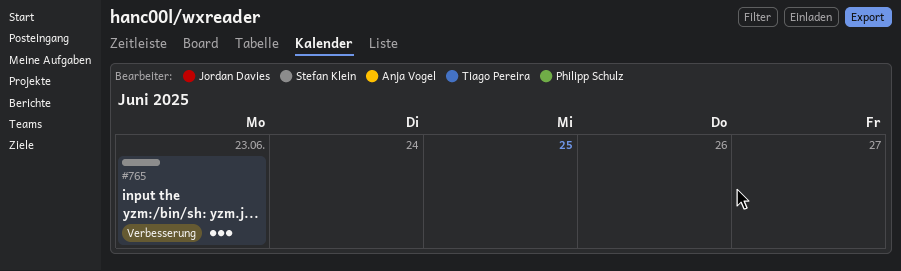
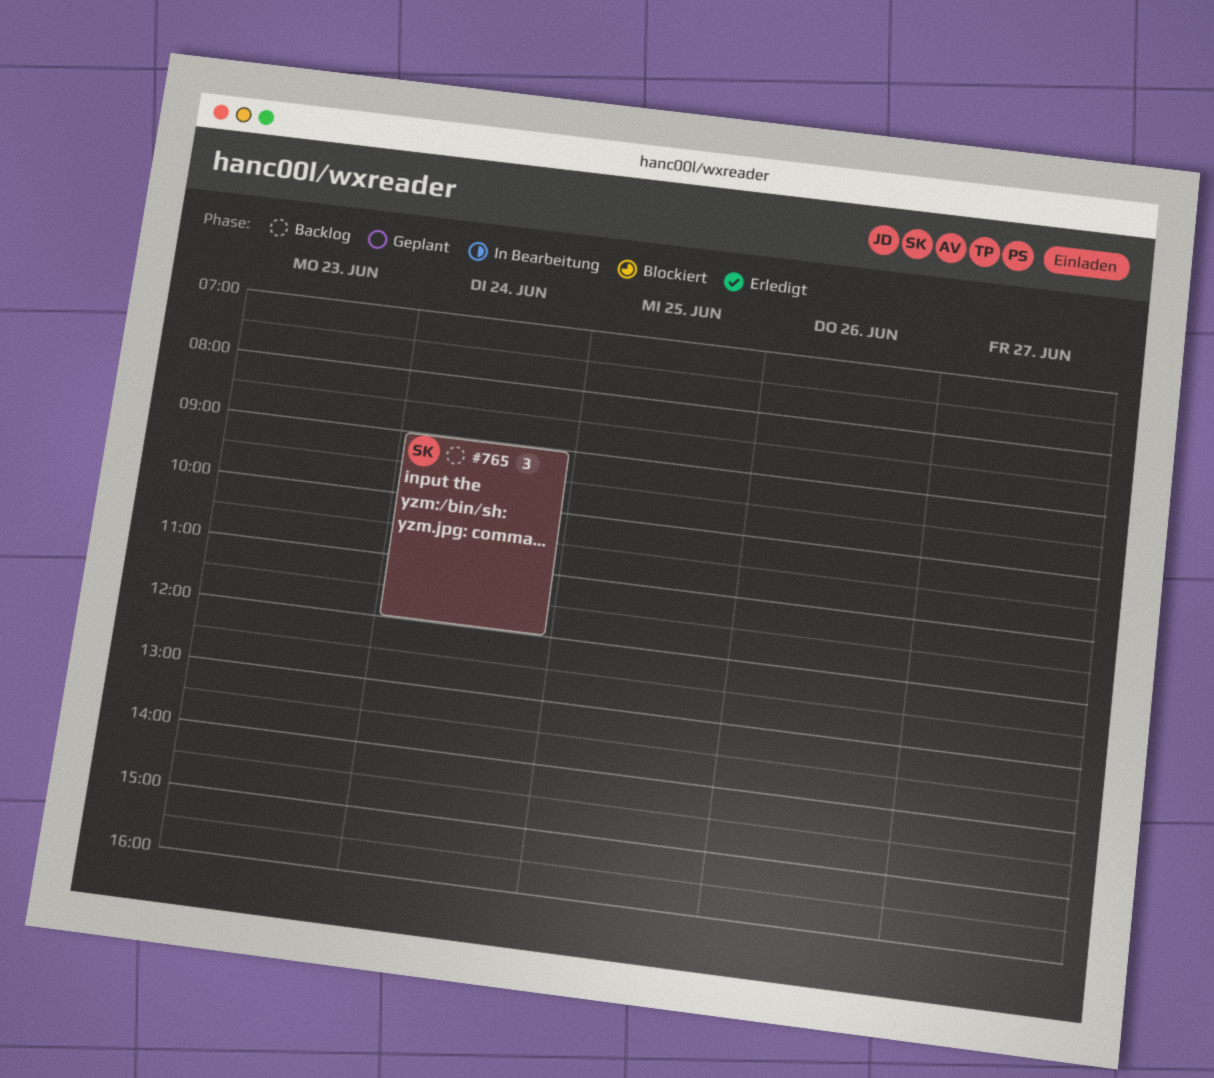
#765, day: Jun 23 -> Jun 24

